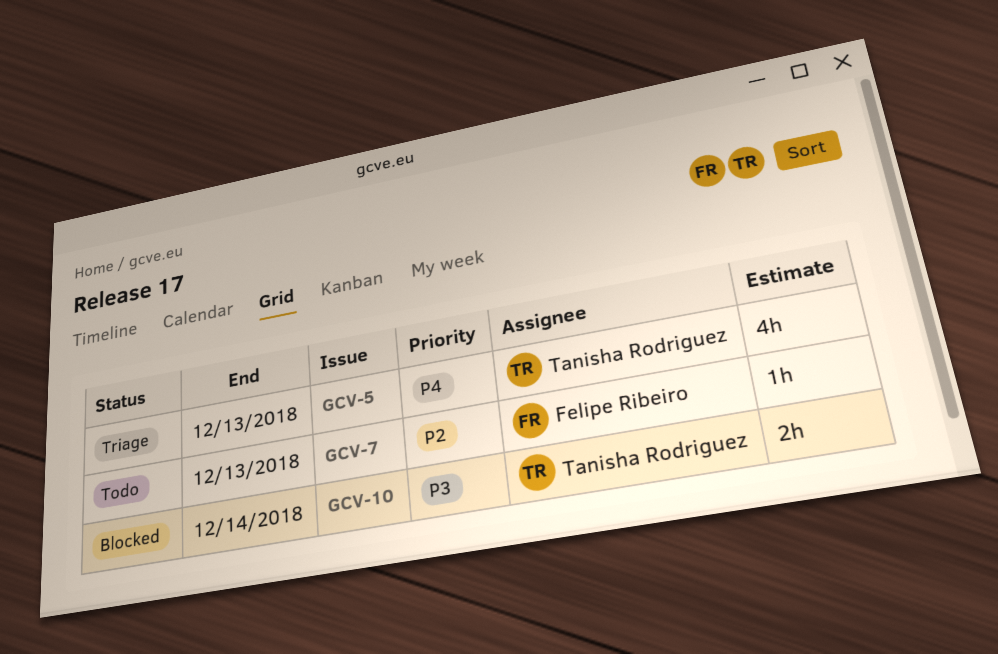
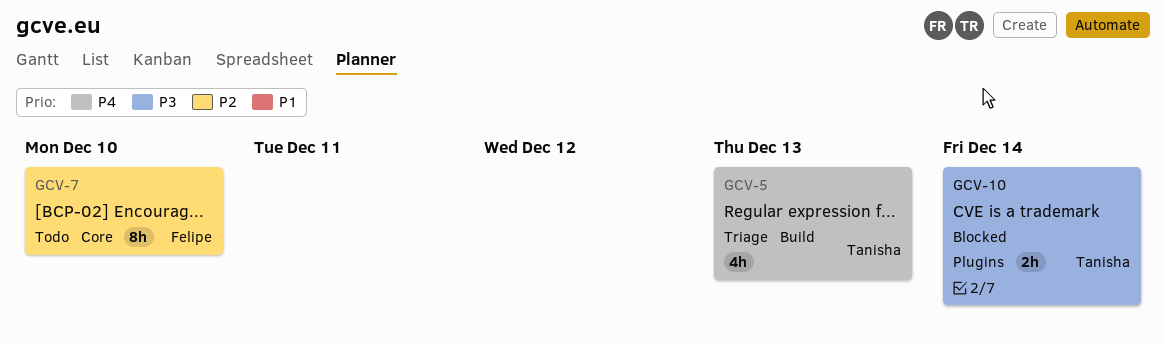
GCV-7, estimate: 1h -> 8h
GCV-7, due: Dec 13 -> Dec 10

